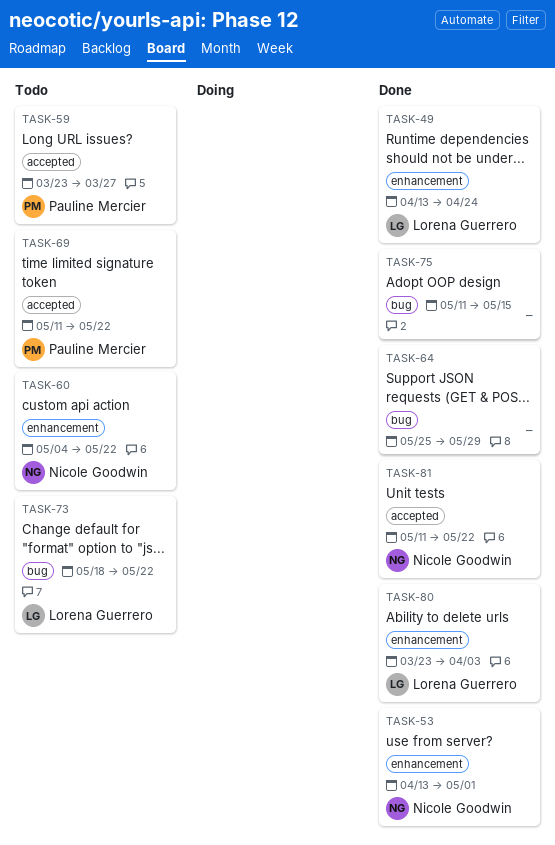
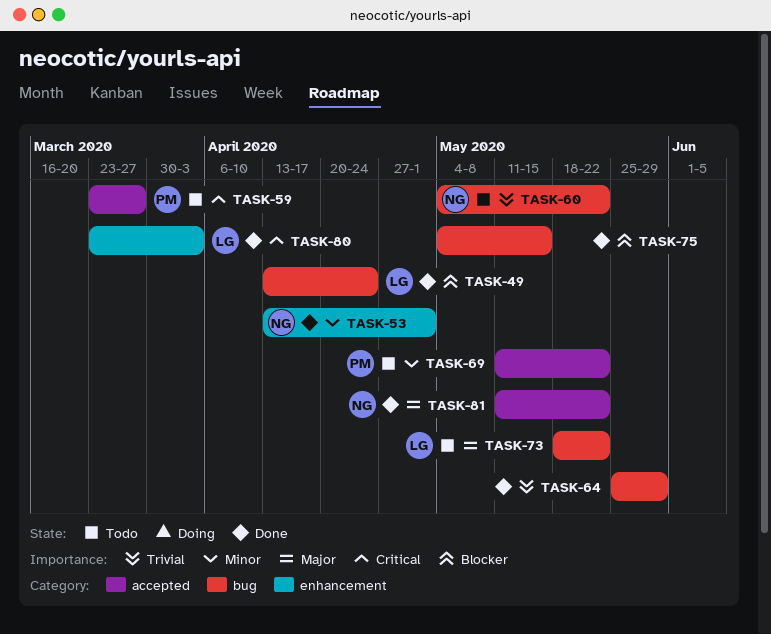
TASK-49, label: enhancement -> bug
TASK-60, label: enhancement -> bug
TASK-75, start: May 11 -> May 4

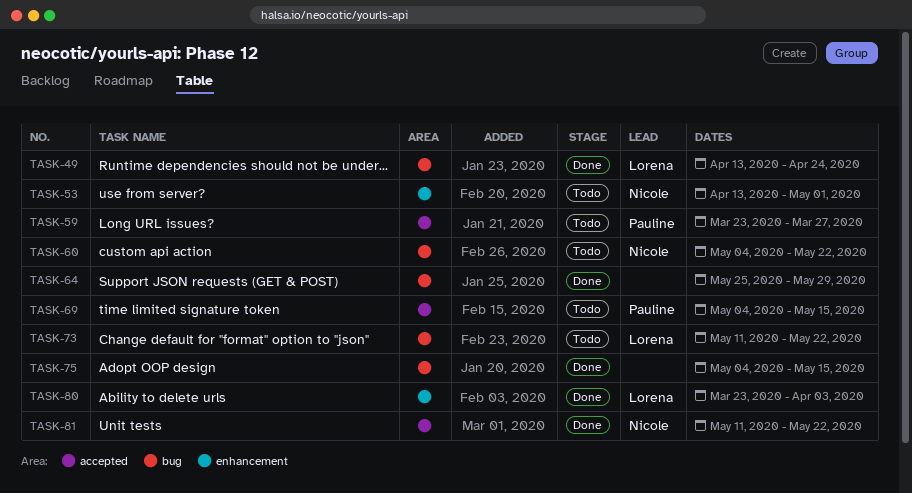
TASK-53, status: Done -> Todo
TASK-69, start: May 11 -> May 4
TASK-69, due: May 22 -> May 15
TASK-73, start: May 18 -> May 11

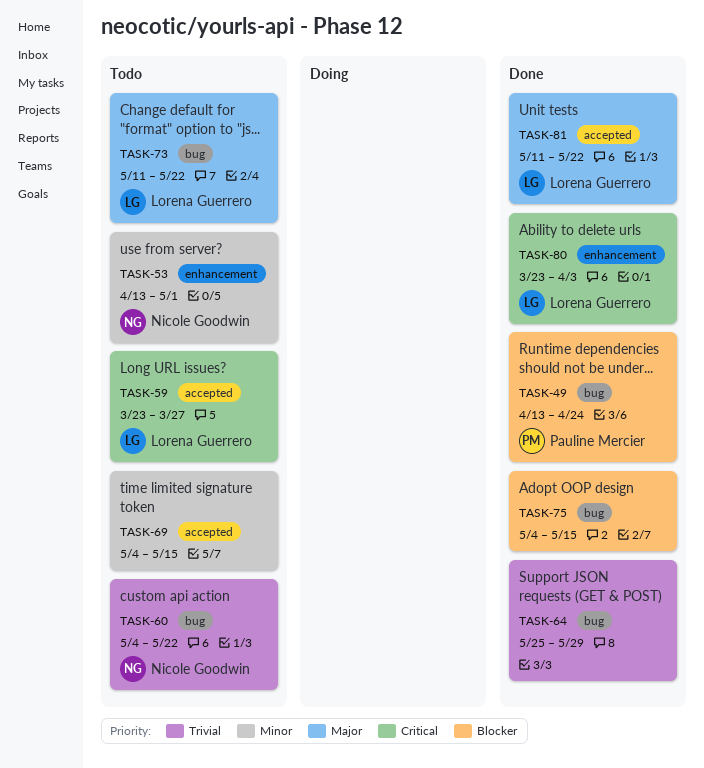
TASK-49, owner: Lorena Guerrero -> Pauline Mercier
TASK-59, owner: Pauline Mercier -> Lorena Guerrero
TASK-69, owner: Pauline Mercier -> none
TASK-81, owner: Nicole Goodwin -> Lorena Guerrero

